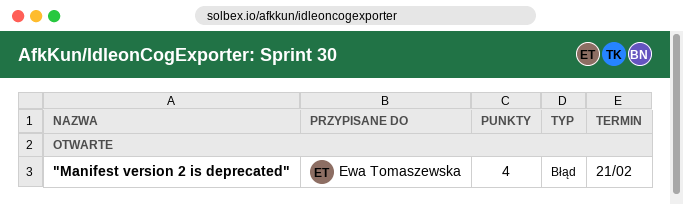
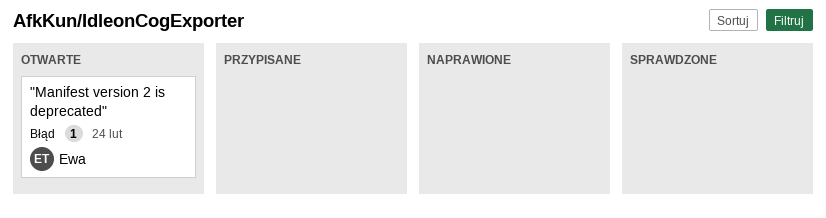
"Manifest version 2 is deprecated", estimate: 4 -> 1
"Manifest version 2 is deprecated", due: Feb 21 -> Feb 24

